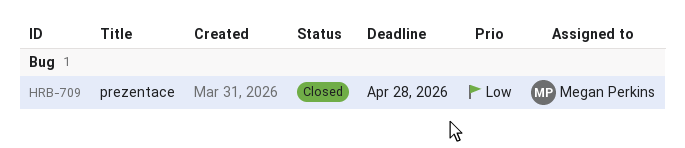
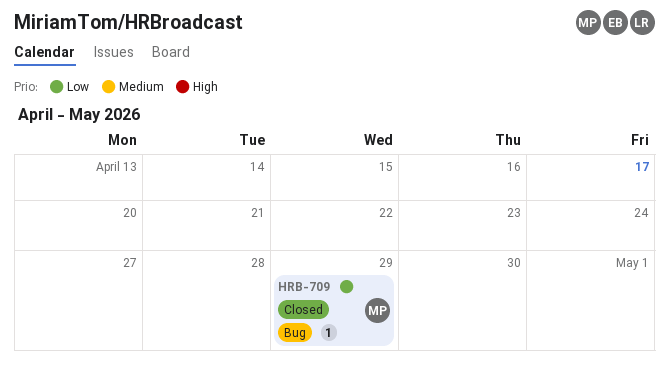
HRB-709, due: Apr 28 -> Apr 29

